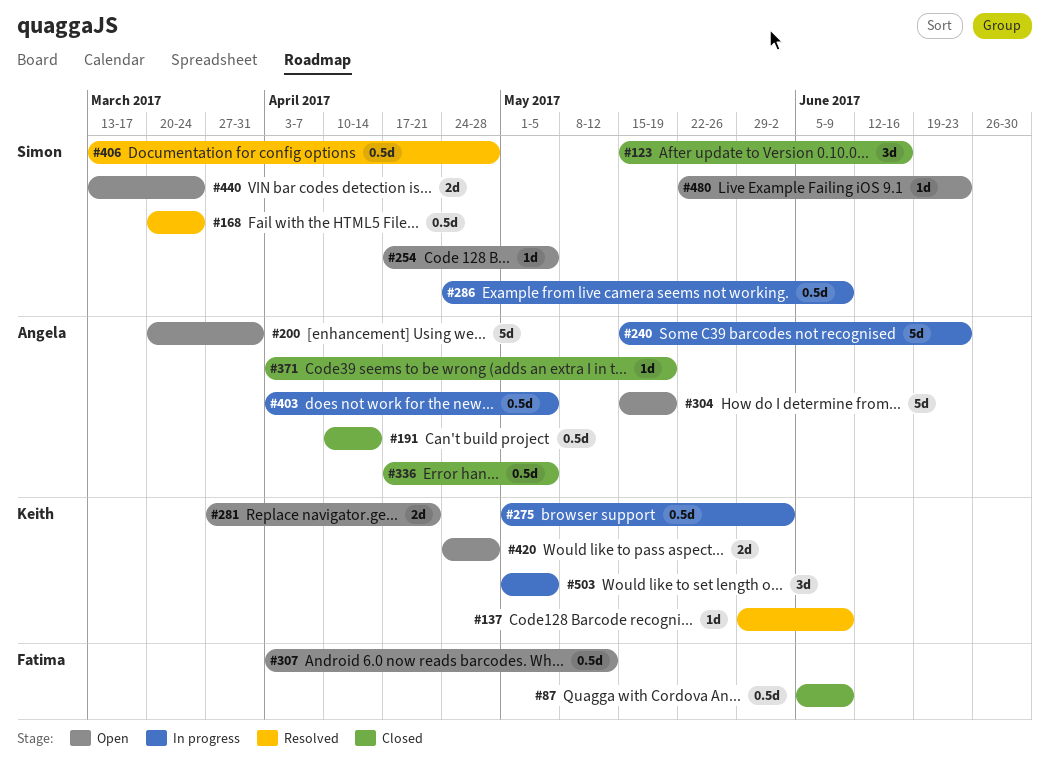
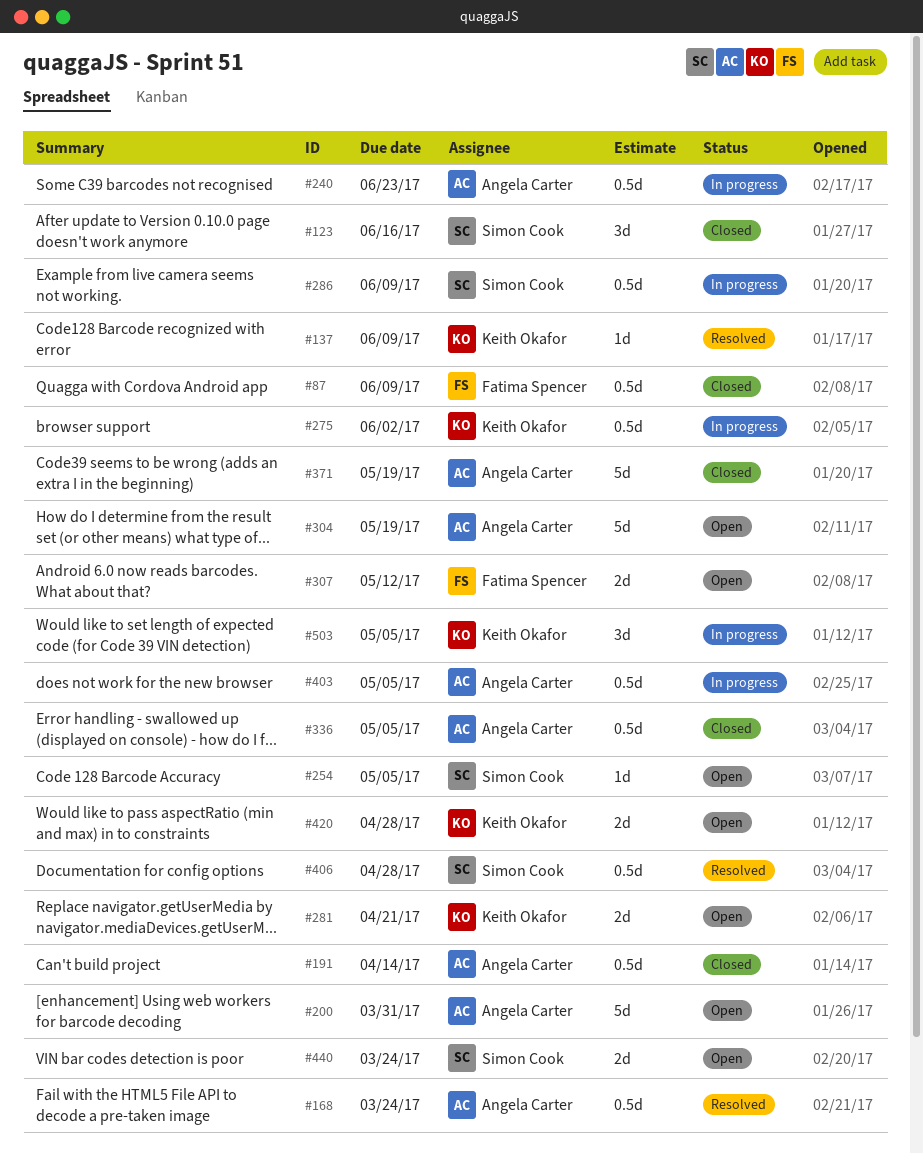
#168, owner: Simon Cook -> Angela Carter
#240, estimate: 5d -> 0.5d
#307, estimate: 0.5d -> 2d
#371, estimate: 1d -> 5d
#480: present -> none

